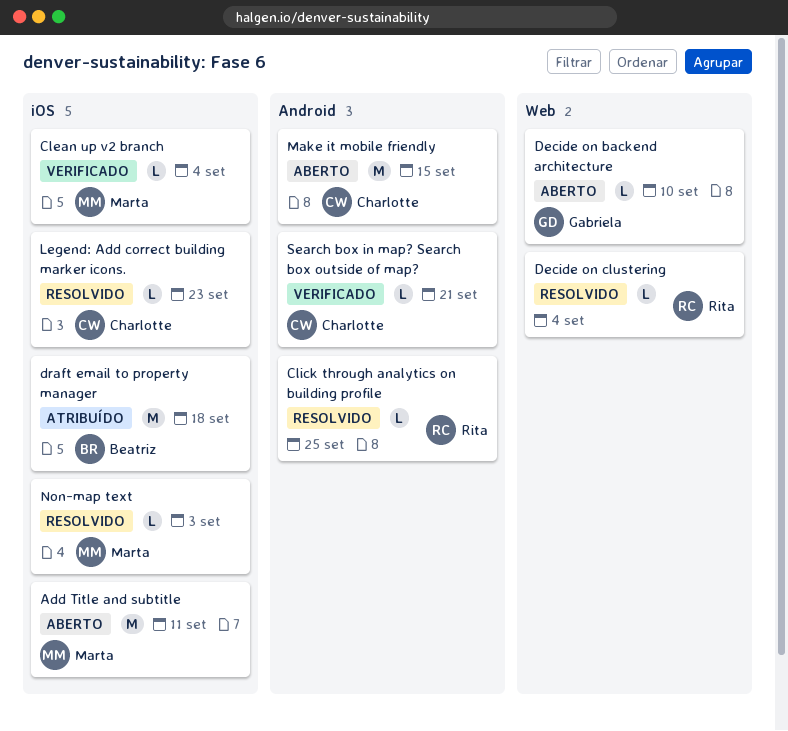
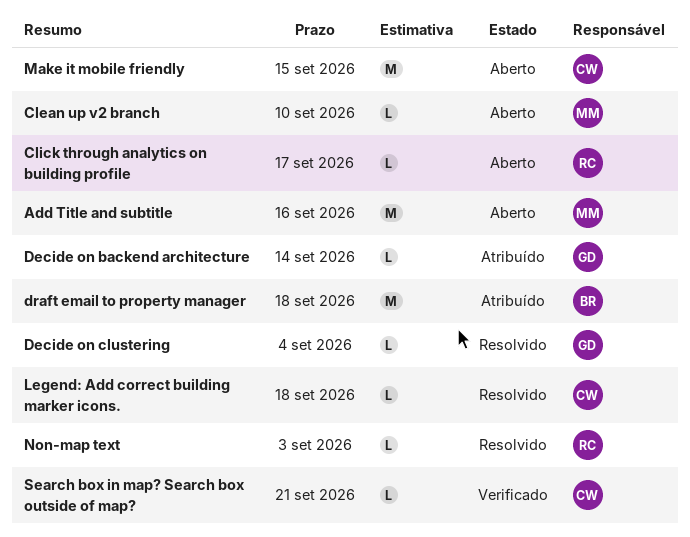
Add Title and subtitle, due: Sep 11 -> Sep 16
Clean up v2 branch, status: Verificado -> Aberto
Clean up v2 branch, due: Sep 4 -> Sep 10
Click through analytics on building profile, status: Resolvido -> Aberto
Click through analytics on building profile, due: Sep 25 -> Sep 17
Decide on backend architecture, status: Aberto -> Atribuído
Decide on backend architecture, due: Sep 10 -> Sep 14
Decide on clustering, owner: Rita -> Gabriela
Legend: Add correct building marker icons., due: Sep 23 -> Sep 18
Non-map text, owner: Marta -> Rita

